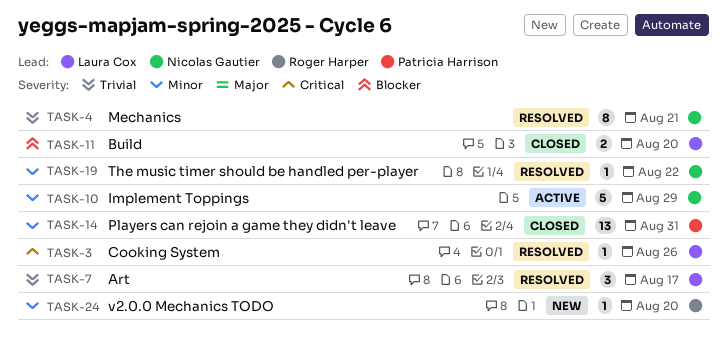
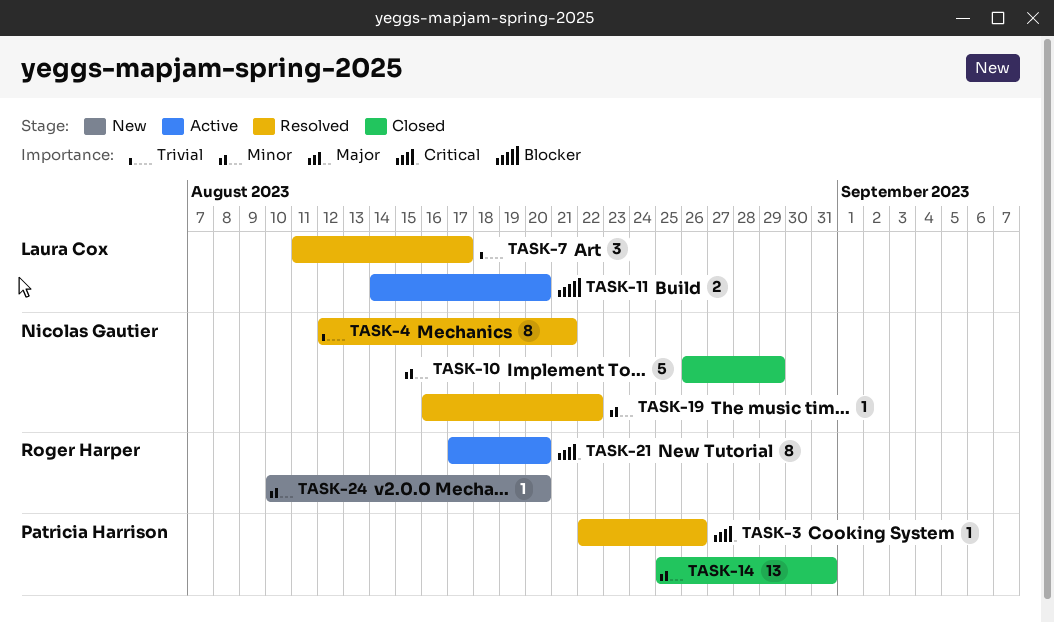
TASK-3, owner: Laura Cox -> Patricia Harrison
TASK-10, status: Active -> Closed
TASK-11, status: Closed -> Active
TASK-21: none -> present

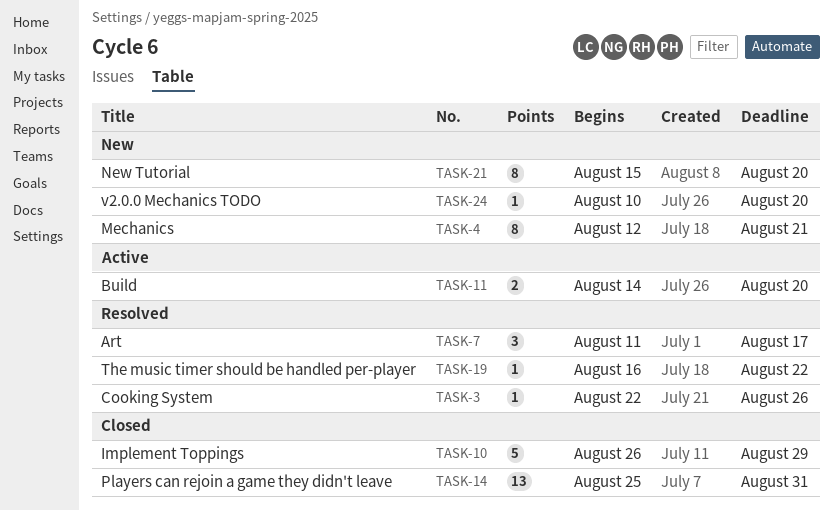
TASK-4, status: Resolved -> New
TASK-21, status: Active -> New
TASK-21, start: Aug 17 -> Aug 15

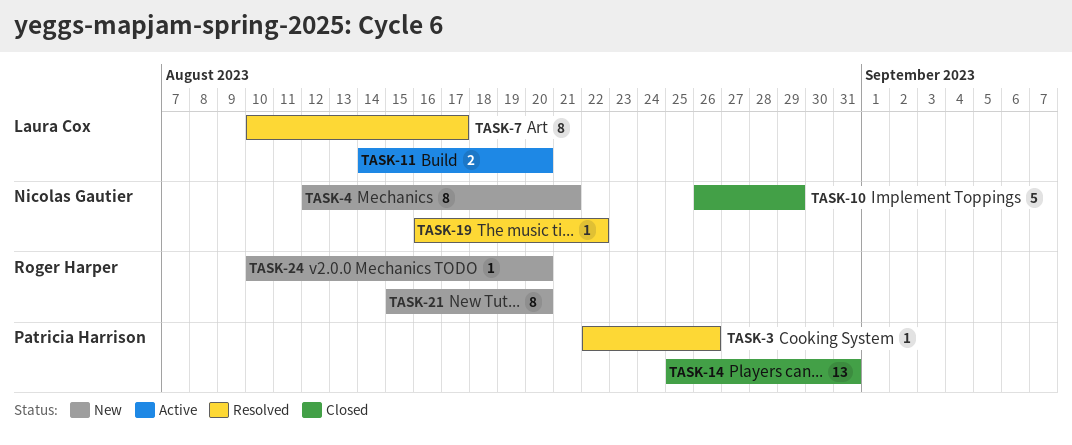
TASK-7, estimate: 3 -> 8
TASK-7, start: Aug 11 -> Aug 10

